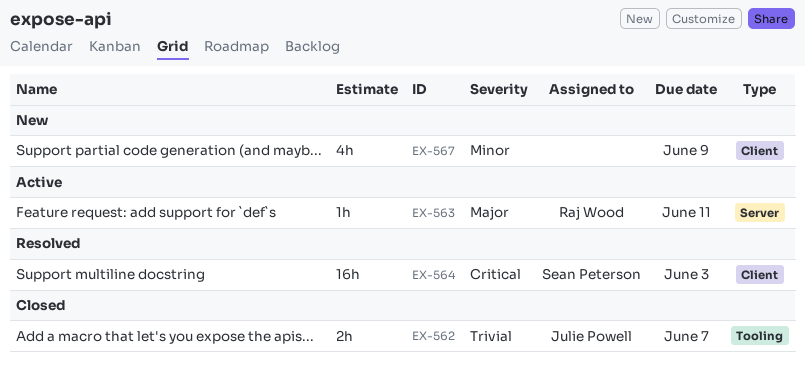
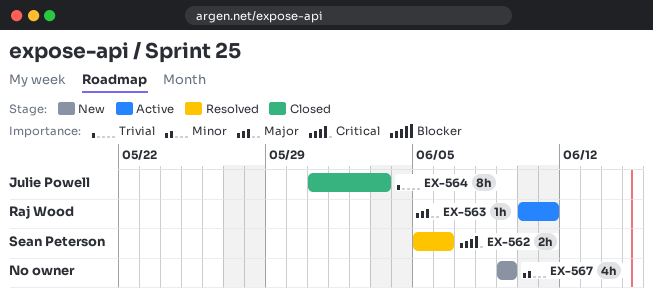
EX-562, status: Closed -> Resolved
EX-562, owner: Julie Powell -> Sean Peterson
EX-562, priority: Trivial -> Critical
EX-562, due: Jun 7 -> Jun 6
EX-564, status: Resolved -> Closed
EX-564, owner: Sean Peterson -> Julie Powell
EX-564, priority: Critical -> Trivial
EX-564, estimate: 16h -> 8h

